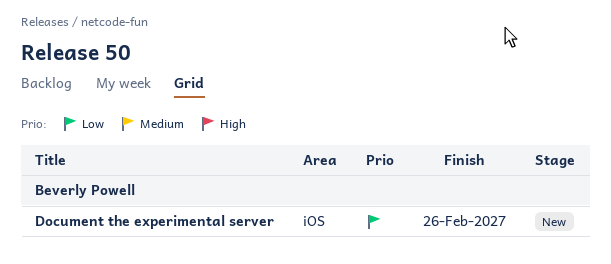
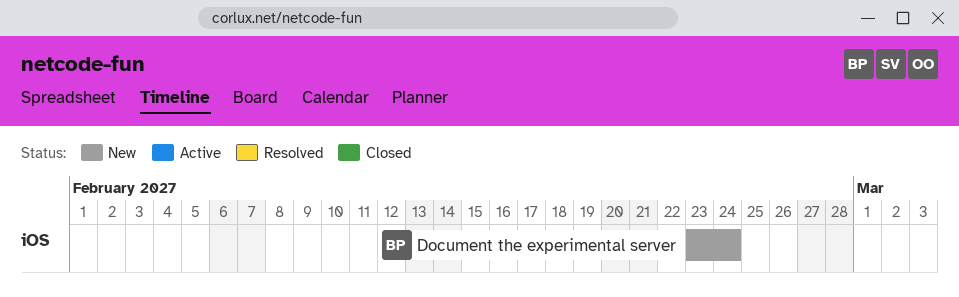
Document the experimental server, due: Feb 26 -> Feb 24

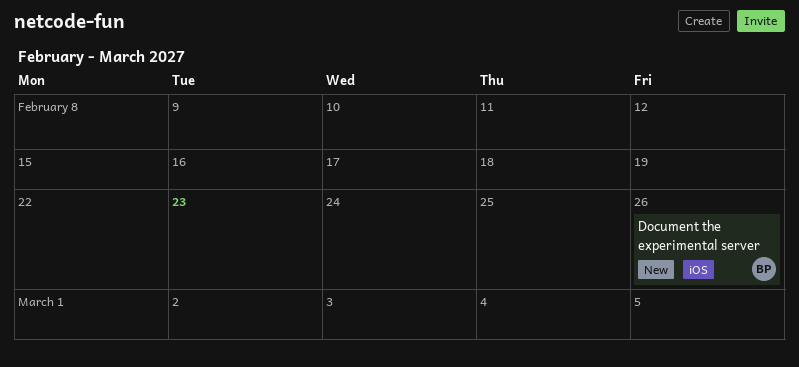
Document the experimental server, due: Feb 24 -> Feb 26

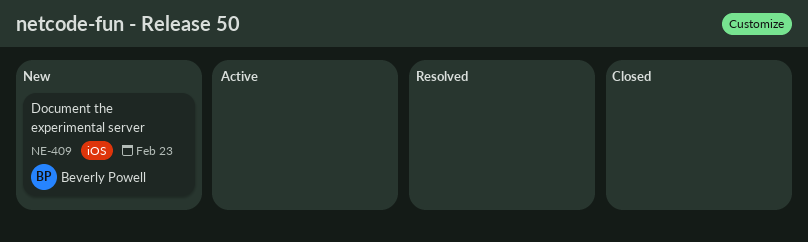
Document the experimental server, due: Feb 26 -> Feb 23

